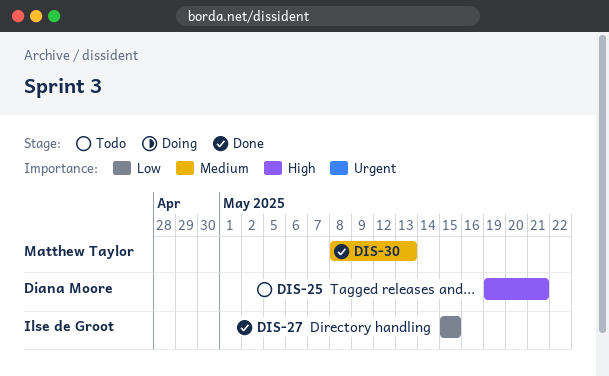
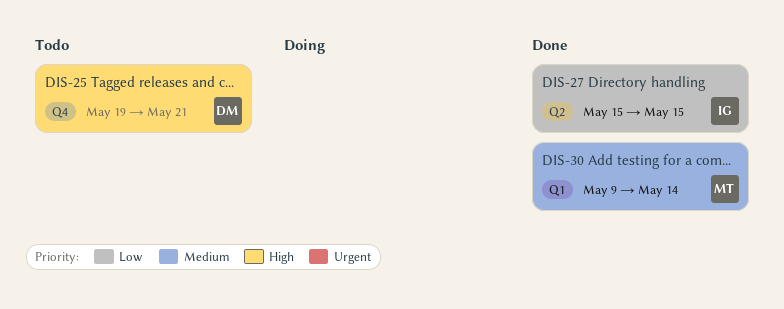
DIS-30, start: May 8 -> May 9
DIS-30, due: May 13 -> May 14

